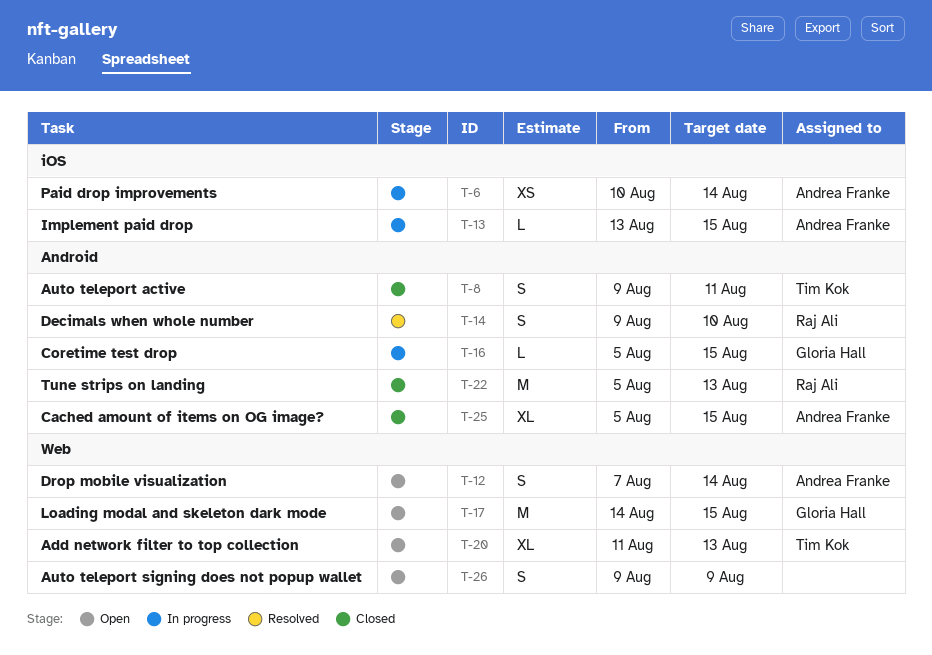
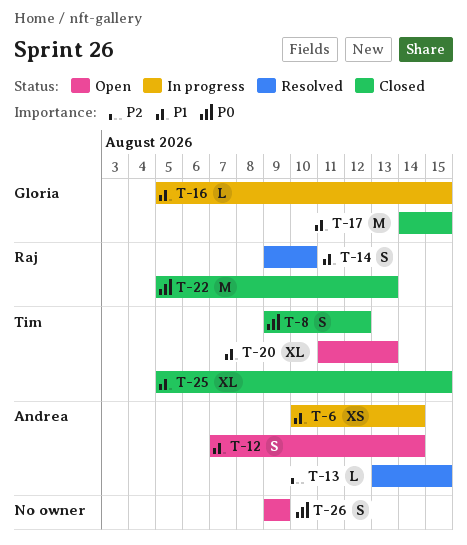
T-8, due: Aug 11 -> Aug 12
T-13, status: In progress -> Resolved
T-17, status: Open -> Closed
T-25, owner: Andrea Franke -> Tim Kok

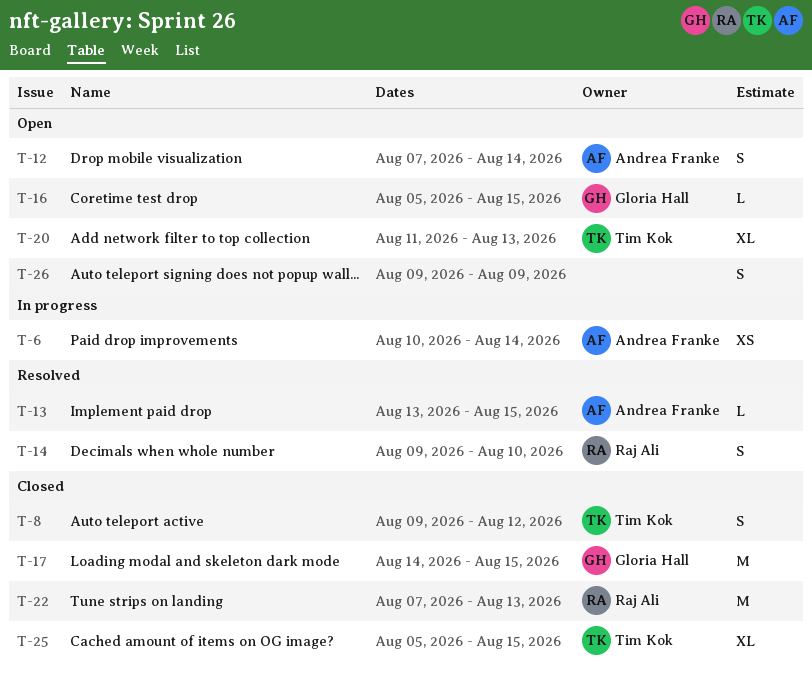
T-16, status: In progress -> Open
T-22, start: Aug 5 -> Aug 7

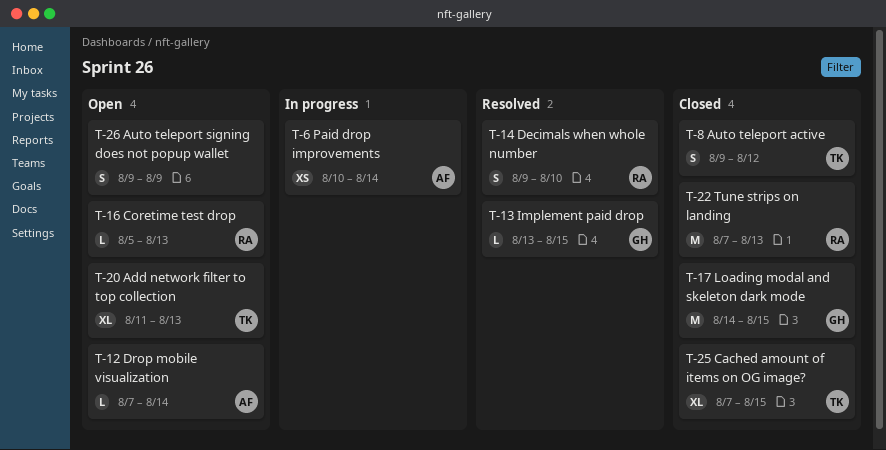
T-12, estimate: S -> L
T-13, owner: Andrea Franke -> Gloria Hall
T-16, owner: Gloria Hall -> Raj Ali
T-16, due: Aug 15 -> Aug 13
T-25, start: Aug 5 -> Aug 7

